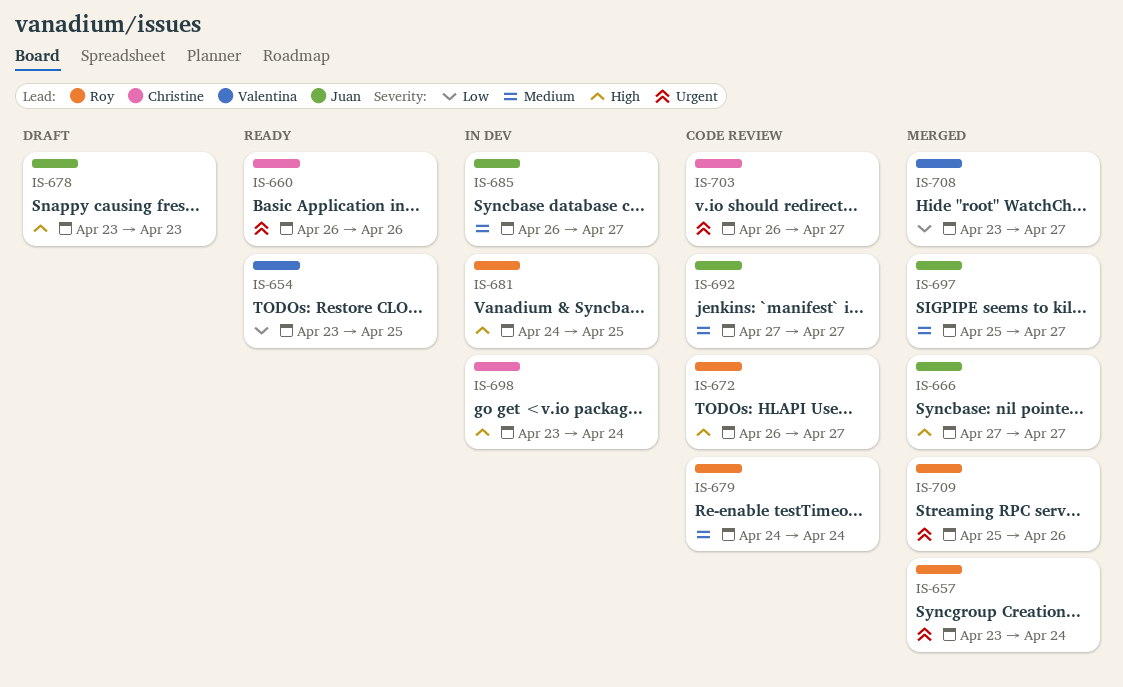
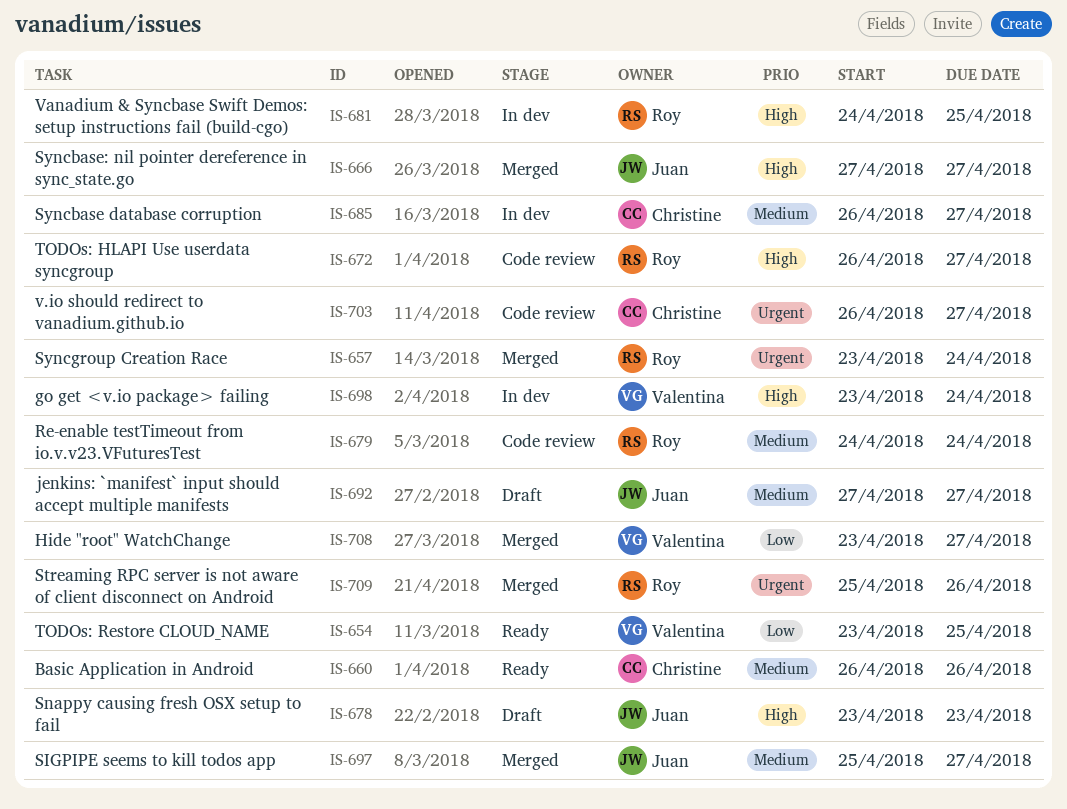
IS-660, priority: Urgent -> Medium
IS-685, owner: Juan -> Christine
IS-692, status: Code review -> Draft
IS-698, owner: Christine -> Valentina

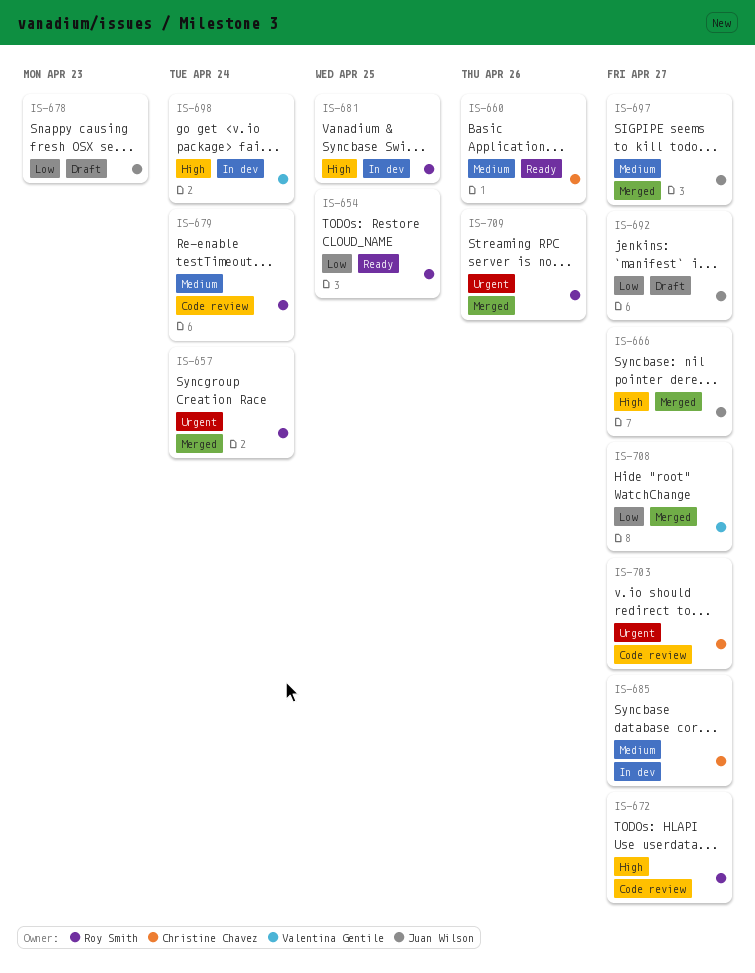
IS-654, owner: Valentina Gentile -> Roy Smith
IS-678, priority: High -> Low
IS-692, priority: Medium -> Low

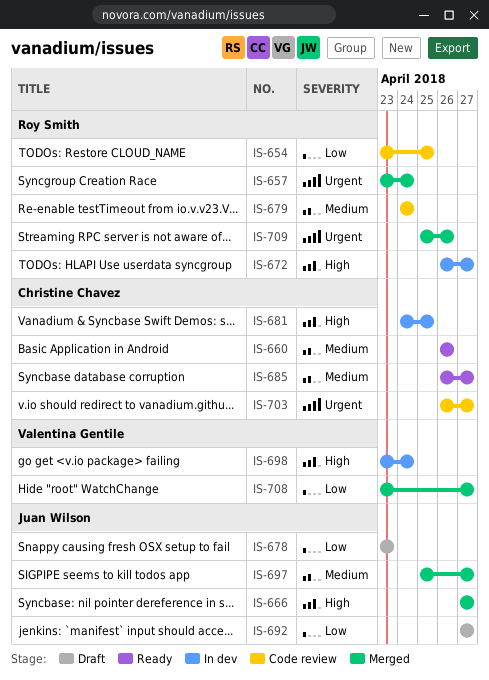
IS-654, status: Ready -> Code review
IS-672, status: Code review -> In dev
IS-681, owner: Roy Smith -> Christine Chavez
IS-685, status: In dev -> Ready

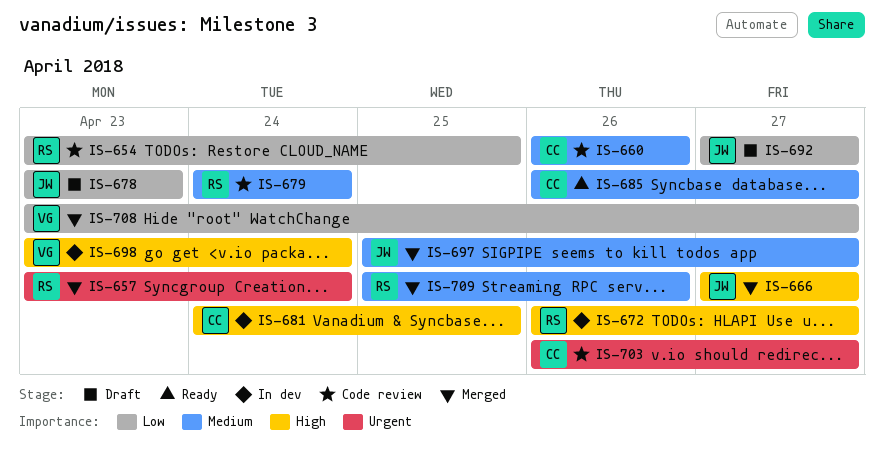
IS-660, status: Ready -> Code review
IS-709, priority: Urgent -> Medium

